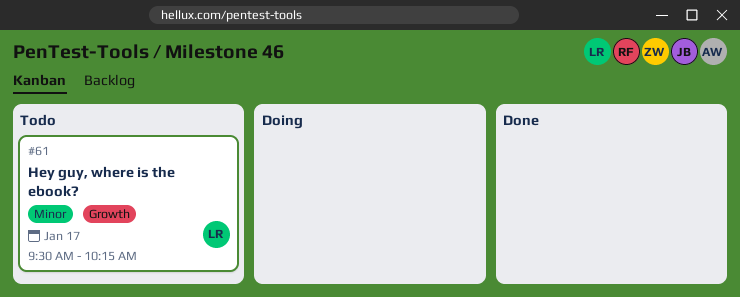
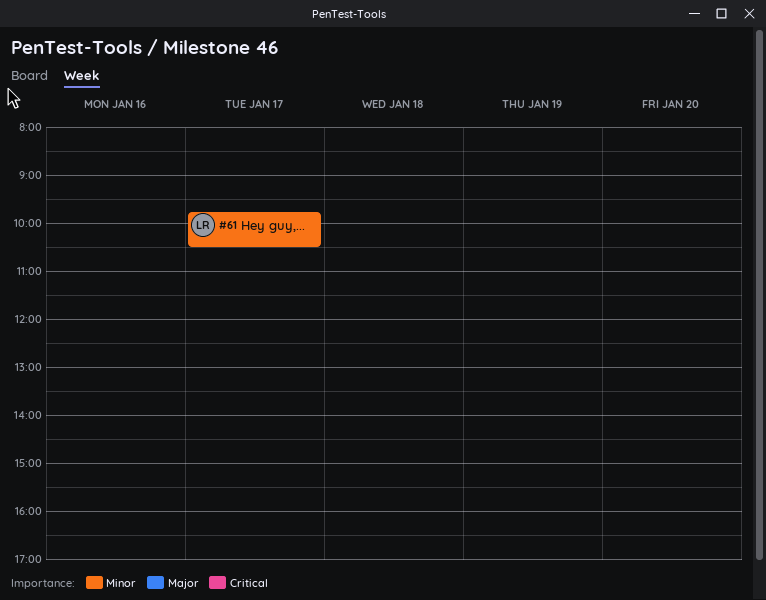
#61, begins: 09:30 -> 09:45
#61, ends: 10:15 -> 10:30

